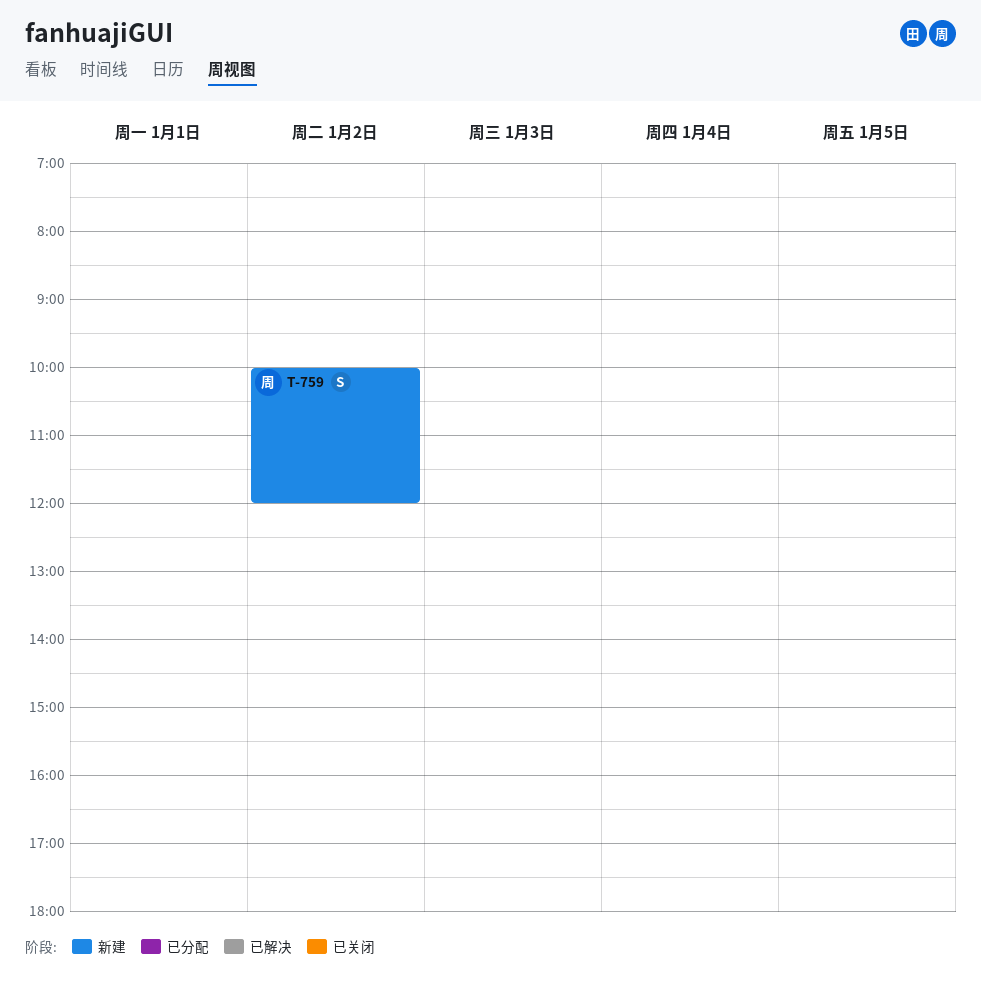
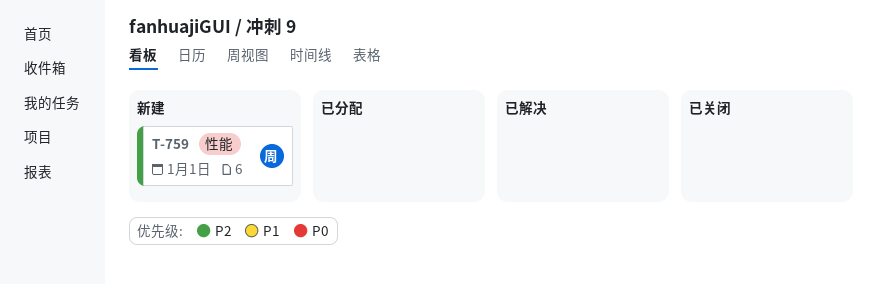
T-759, day: Jan 2 -> Jan 1

